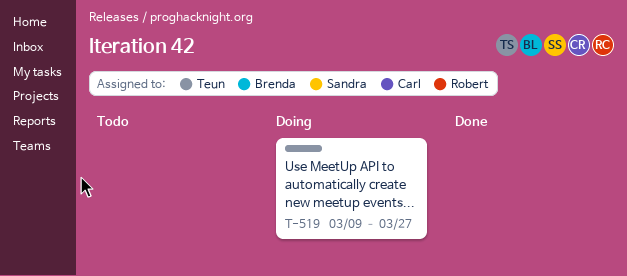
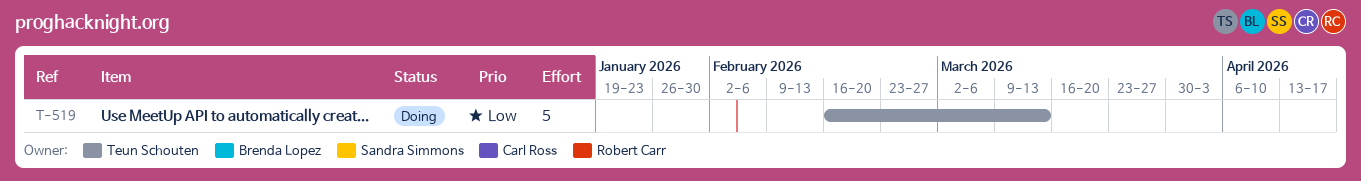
T-519, start: Mar 9 -> Feb 16
T-519, due: Mar 27 -> Mar 13

